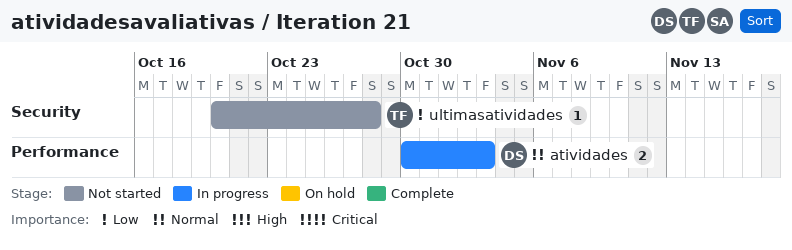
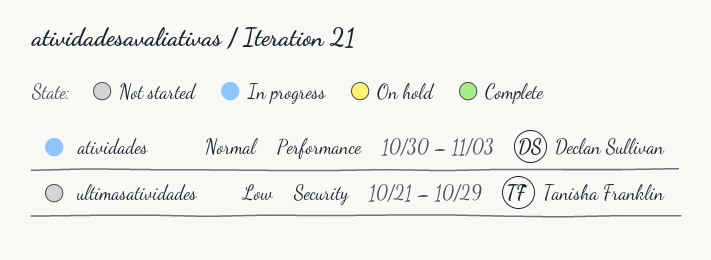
ultimasatividades, start: Oct 20 -> Oct 21
ultimasatividades, due: Oct 28 -> Oct 29

